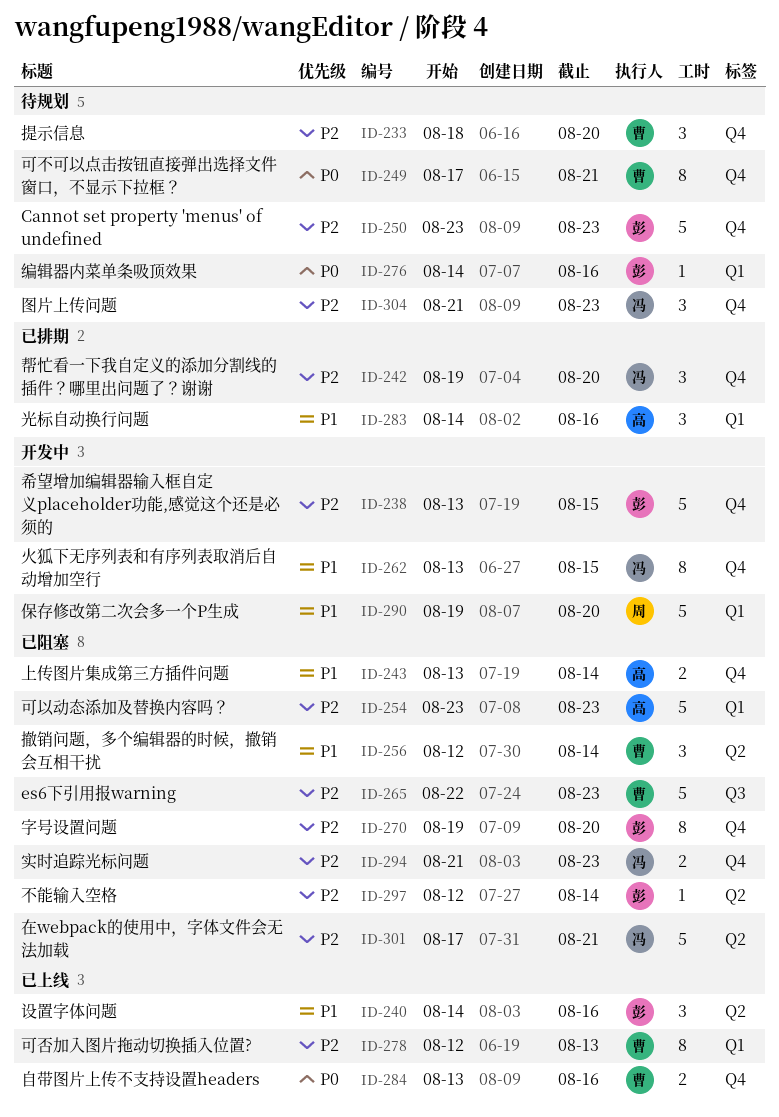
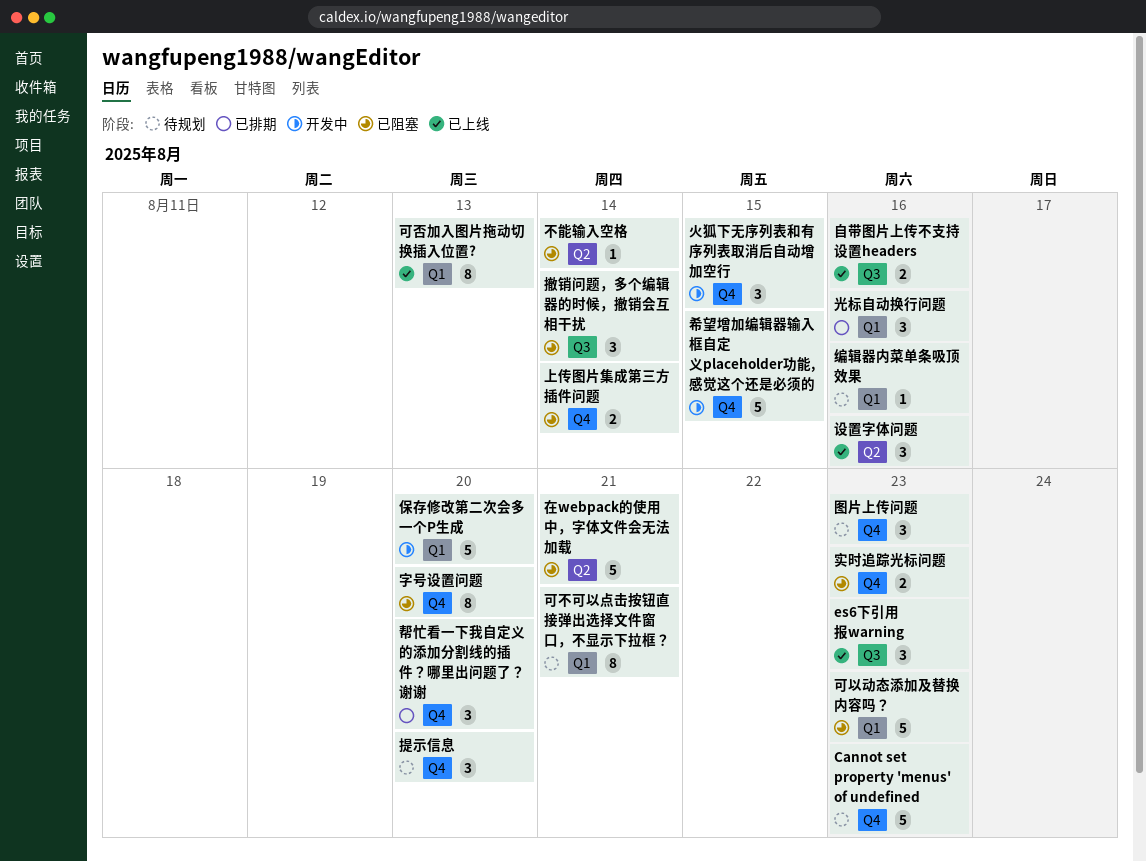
es6下引用报warning, status: 已阻塞 -> 已上线
es6下引用报warning, estimate: 5 -> 3
可不可以点击按钮直接弹出选择文件窗口，不显示下拉框？, label: Q4 -> Q1
撤销问题，多个编辑器的时候，撤销会互相干扰, label: Q2 -> Q3
火狐下无序列表和有序列表取消后自动增加空行, estimate: 8 -> 3
自带图片上传不支持设置headers, label: Q4 -> Q3

